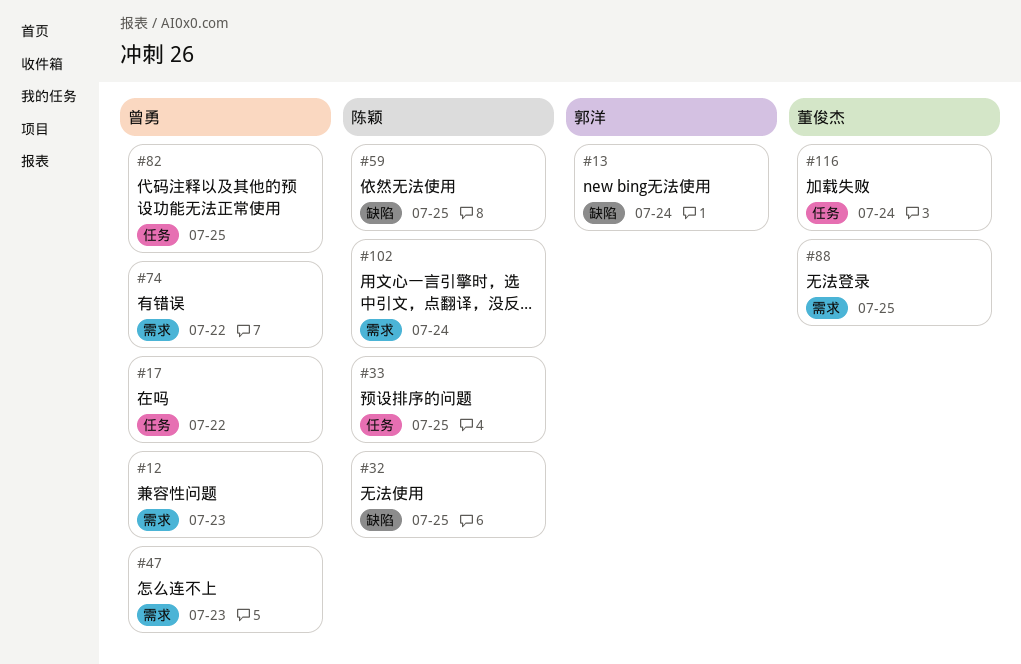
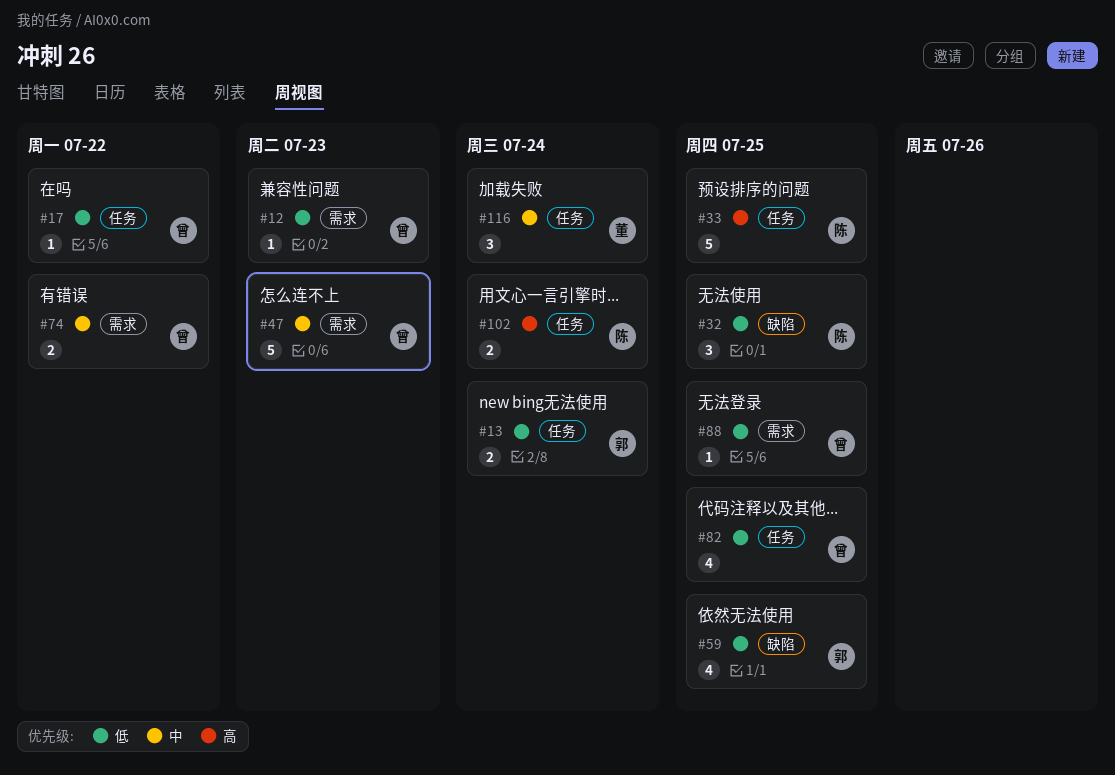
#13, label: 缺陷 -> 任务
#59, owner: 陈颖 -> 郭洋
#88, owner: 董俊杰 -> 曾勇
#102, label: 需求 -> 任务

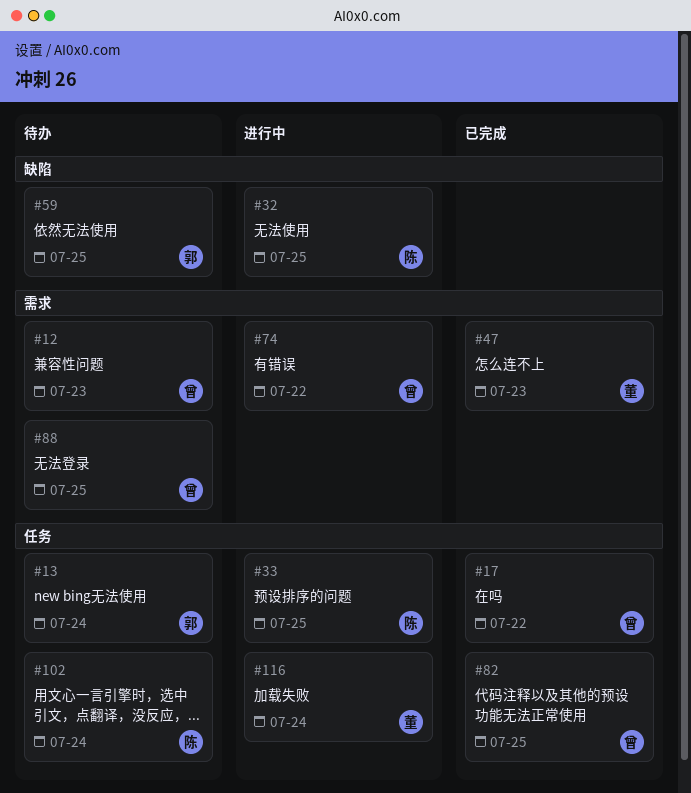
#47, owner: 曾 -> 董

